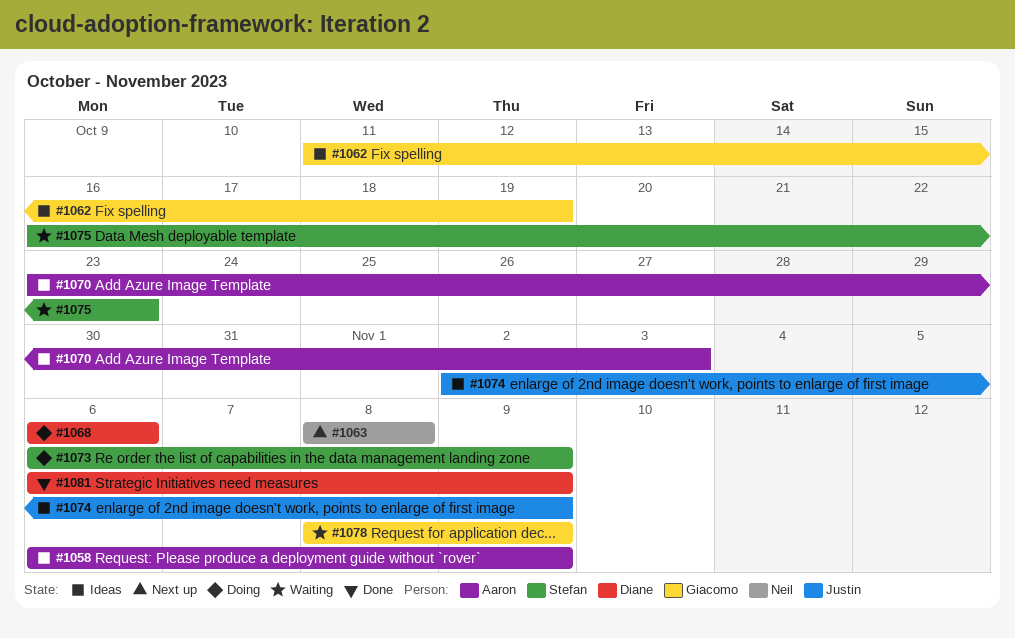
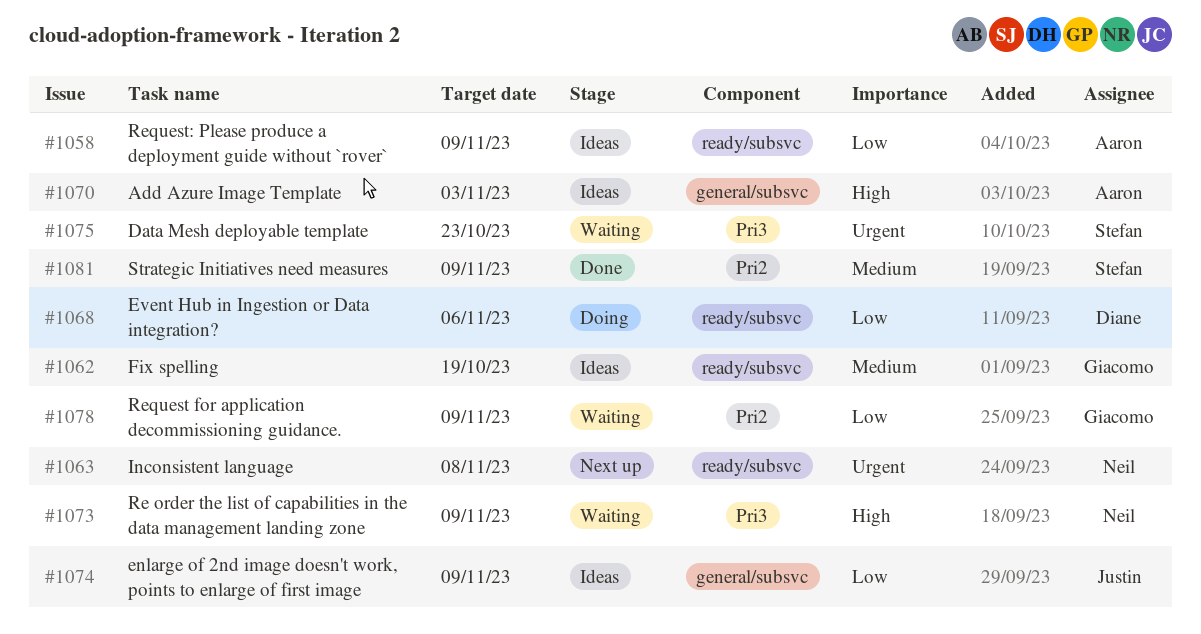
#1073, status: Doing -> Waiting
#1073, owner: Stefan -> Neil
#1081, owner: Diane -> Stefan

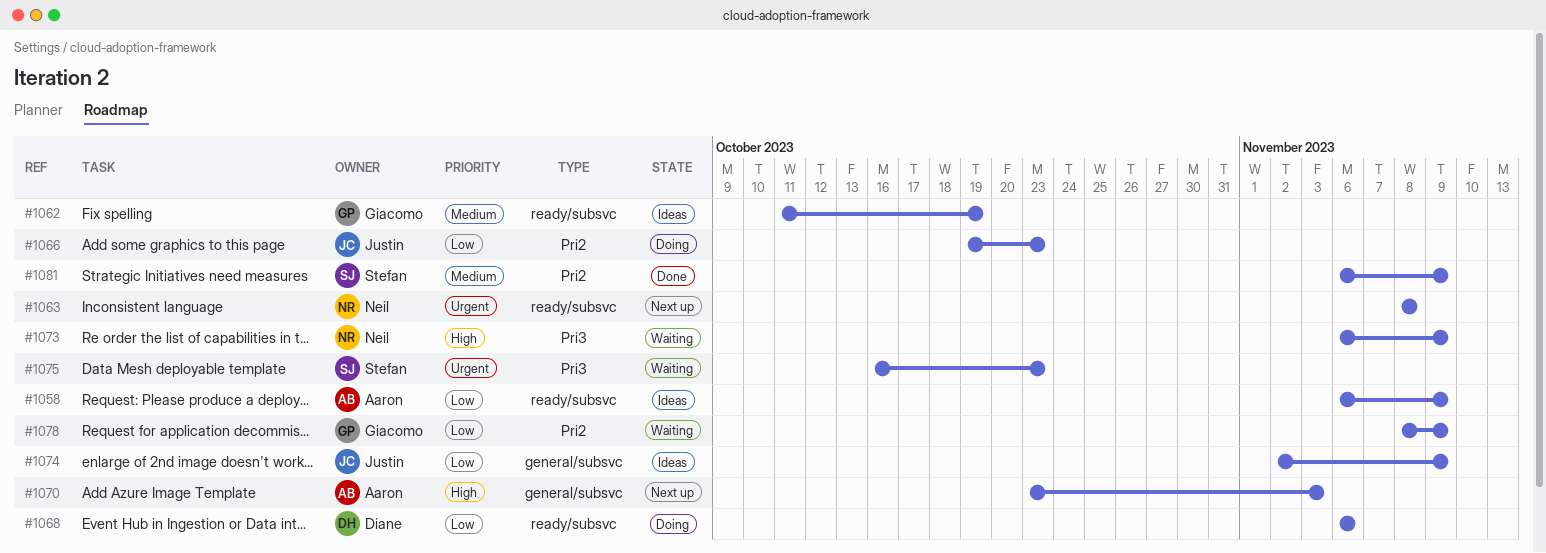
#1066: none -> present
#1070, status: Ideas -> Next up

